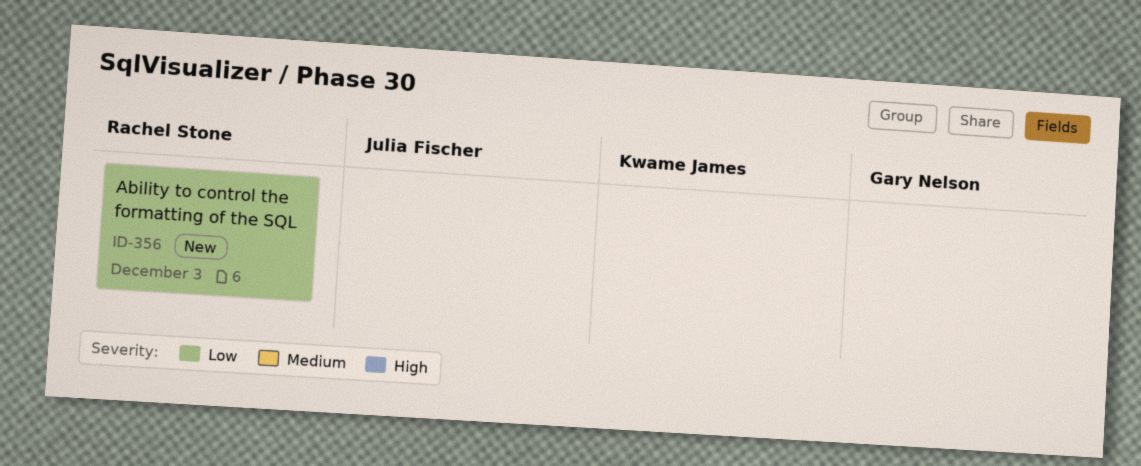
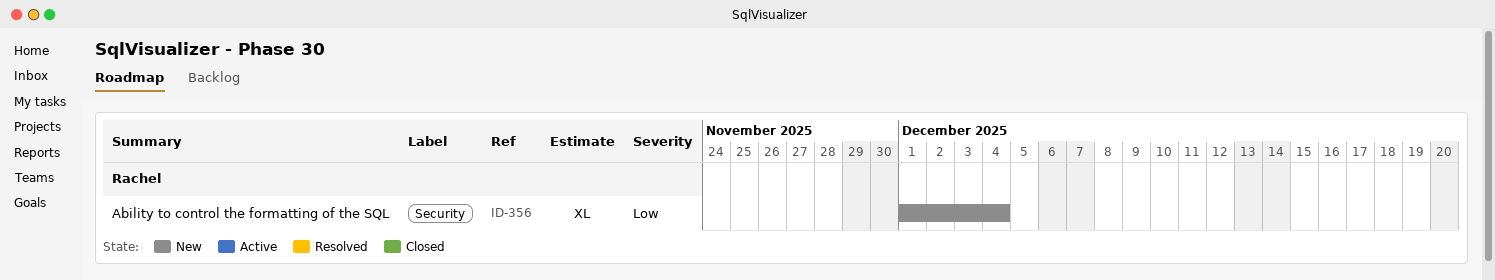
ID-356, due: Dec 3 -> Dec 4

